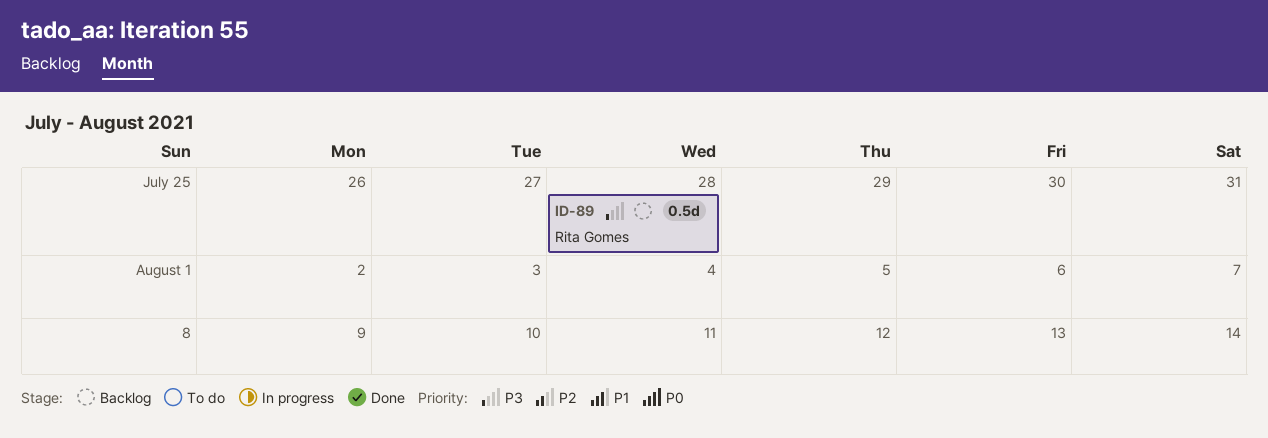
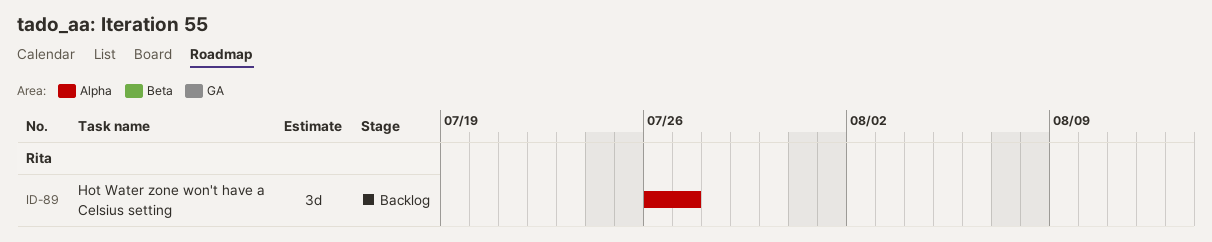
ID-89, estimate: 0.5d -> 3d
ID-89, due: Jul 28 -> Jul 27

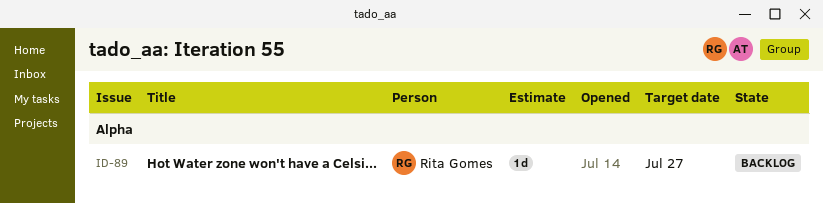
ID-89, estimate: 3d -> 1d

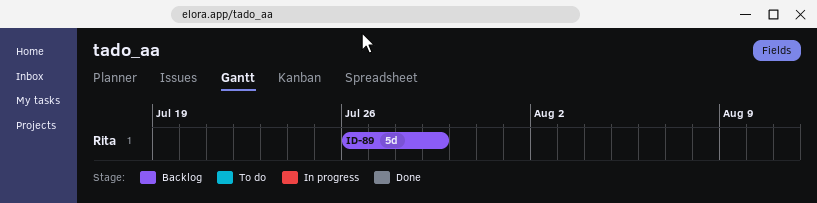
ID-89, estimate: 1d -> 5d
ID-89, due: Jul 27 -> Jul 29

